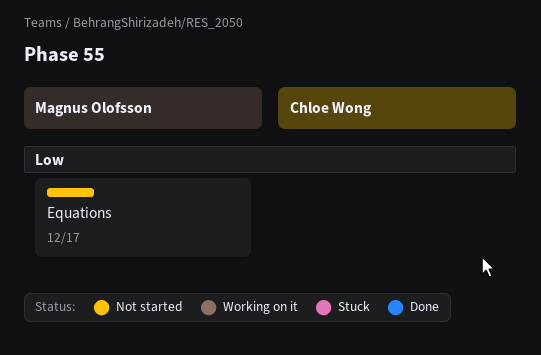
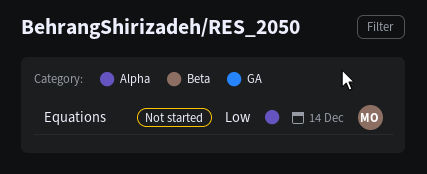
Equations, due: Dec 17 -> Dec 14

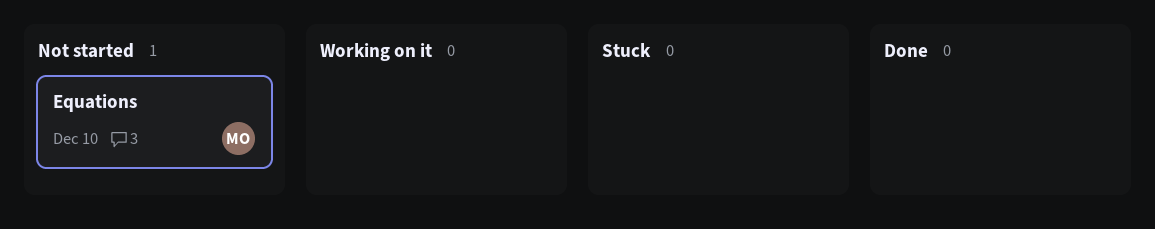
Equations, due: Dec 14 -> Dec 10

